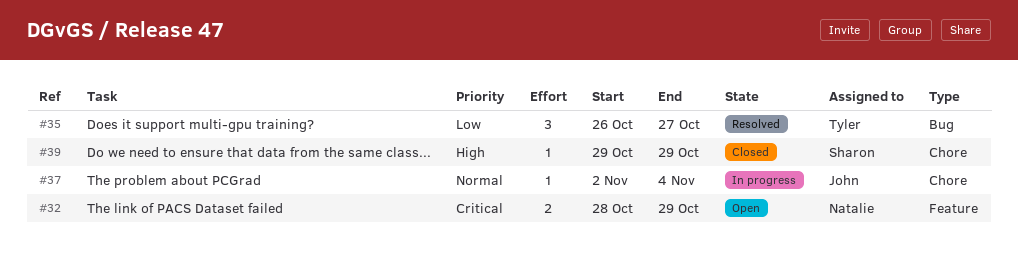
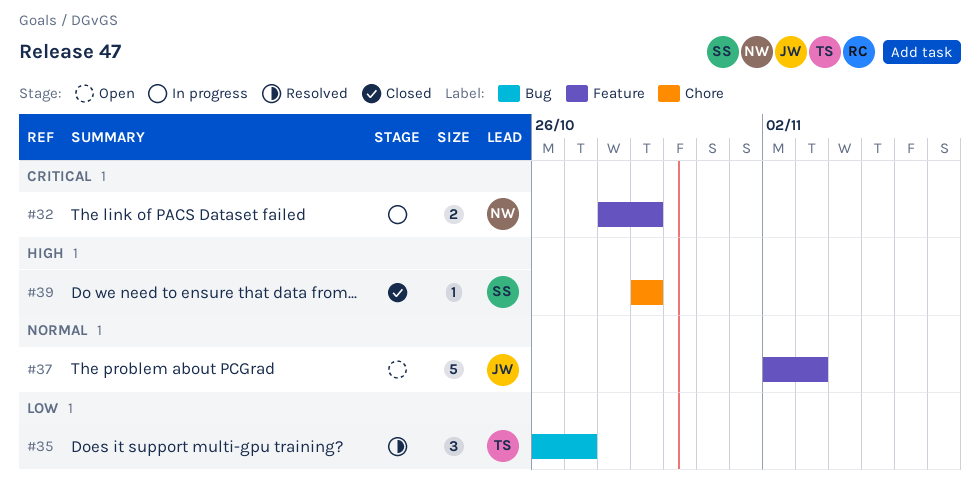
#32, status: Open -> In progress
#37, status: In progress -> Open
#37, label: Chore -> Feature
#37, estimate: 1 -> 5
#37, due: Nov 4 -> Nov 3

